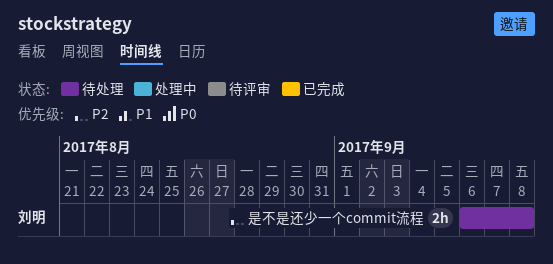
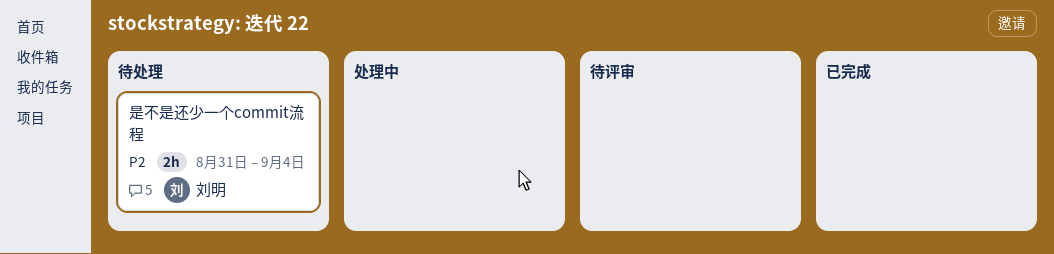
是不是还少一个commit流程, start: Sep 6 -> Aug 31
是不是还少一个commit流程, due: Sep 8 -> Sep 4

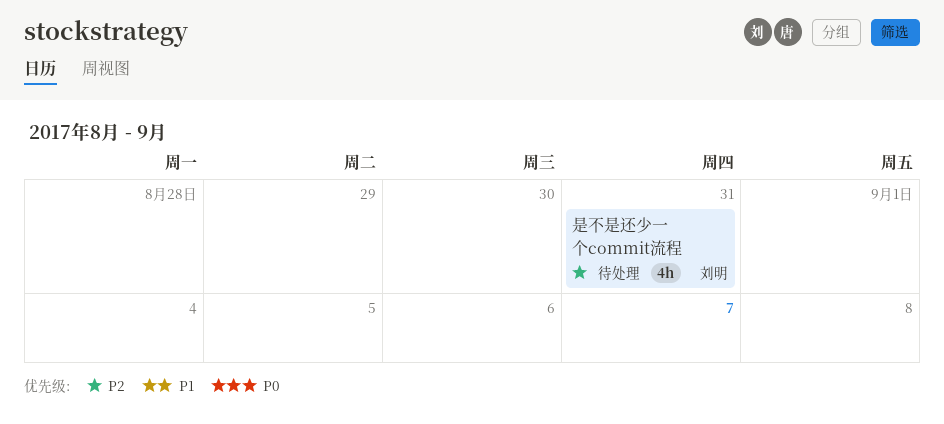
是不是还少一个commit流程, estimate: 2h -> 4h
是不是还少一个commit流程, due: Sep 4 -> Aug 31

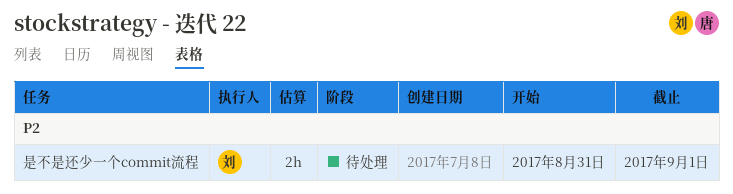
是不是还少一个commit流程, estimate: 4h -> 2h
是不是还少一个commit流程, due: Aug 31 -> Sep 1

